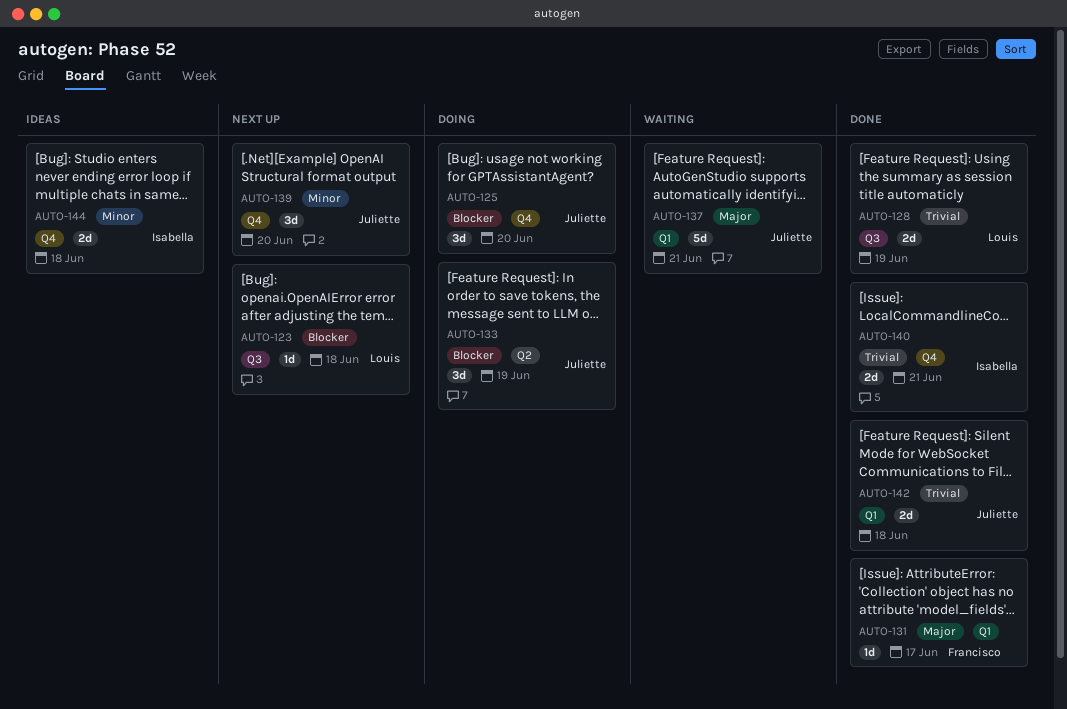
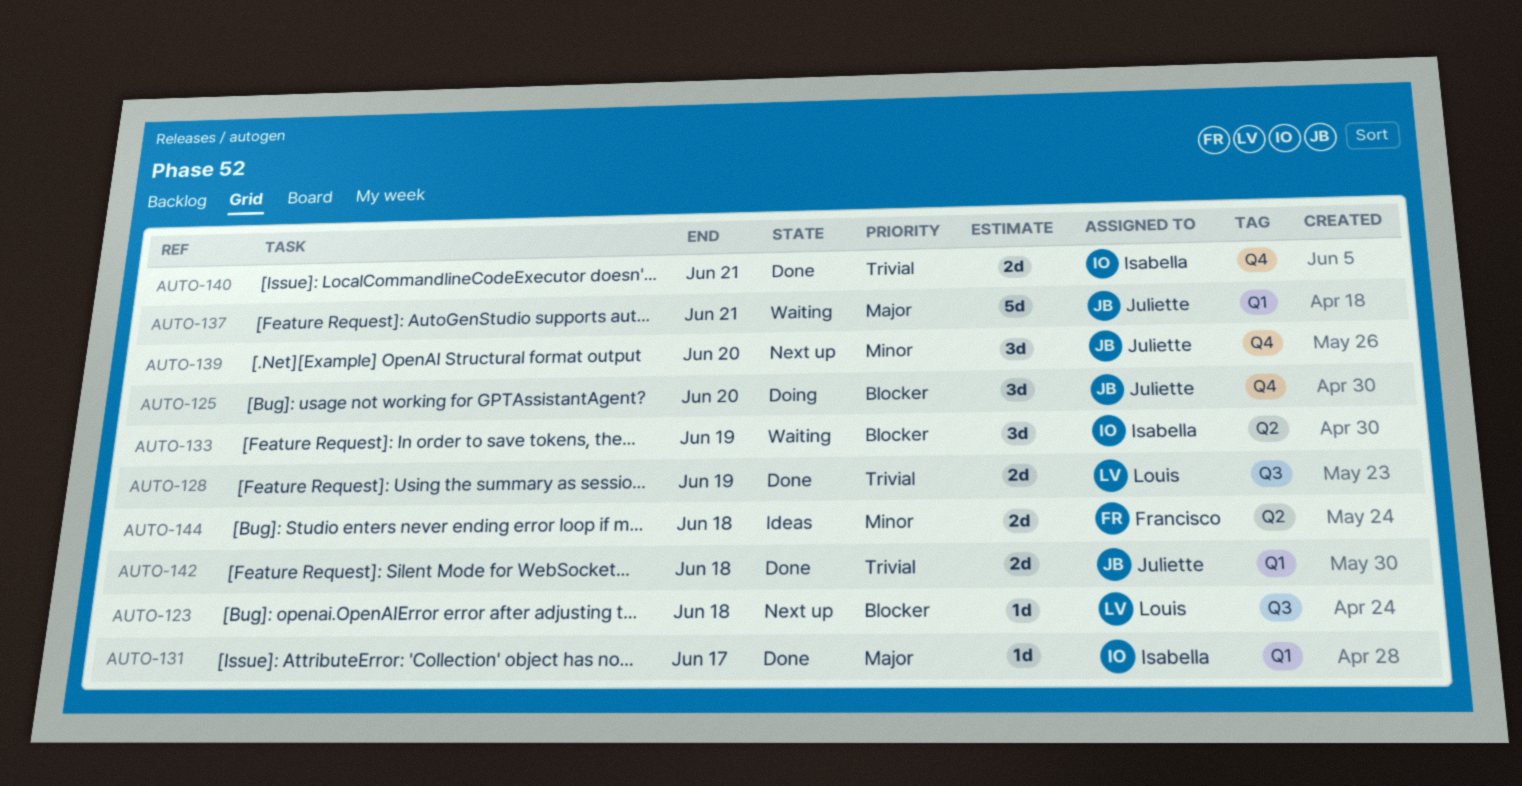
AUTO-131, owner: Francisco -> Isabella
AUTO-133, status: Doing -> Waiting
AUTO-133, owner: Juliette -> Isabella
AUTO-144, owner: Isabella -> Francisco
AUTO-144, label: Q4 -> Q2

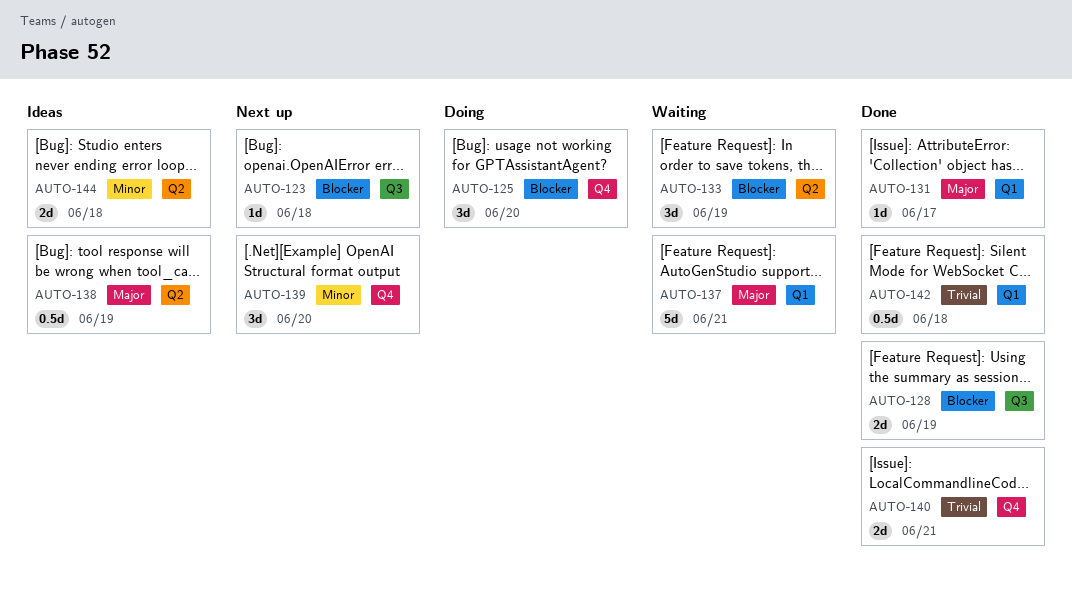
AUTO-128, priority: Trivial -> Blocker
AUTO-138: none -> present
AUTO-142, estimate: 2d -> 0.5d

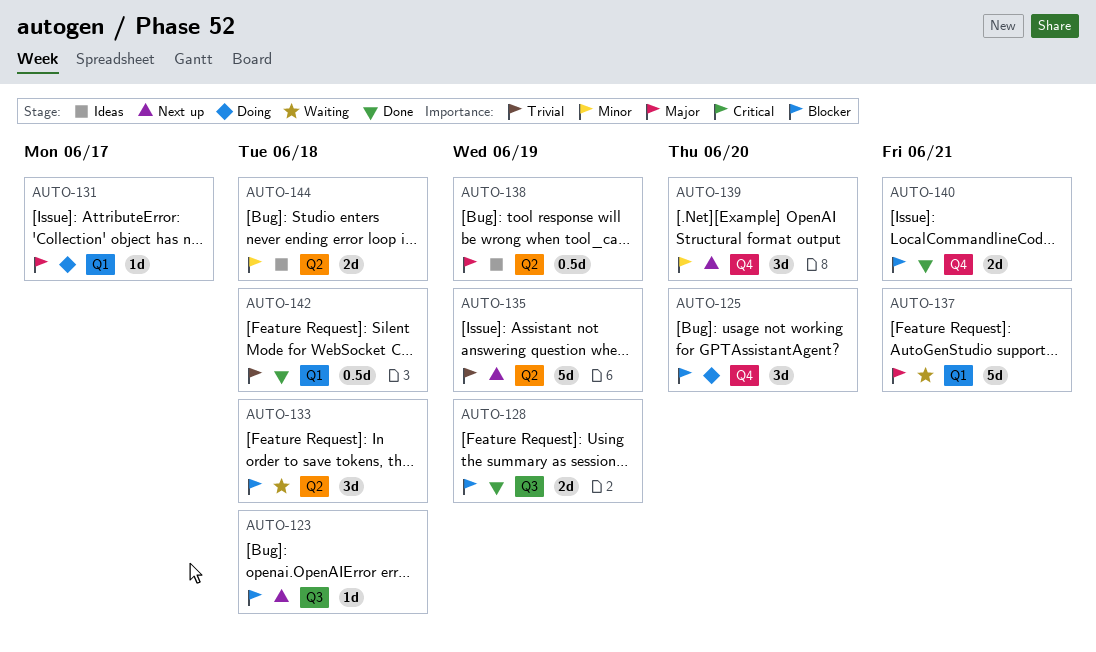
AUTO-131, status: Done -> Doing
AUTO-133, due: Jun 19 -> Jun 18
AUTO-135: none -> present
AUTO-140, priority: Trivial -> Blocker

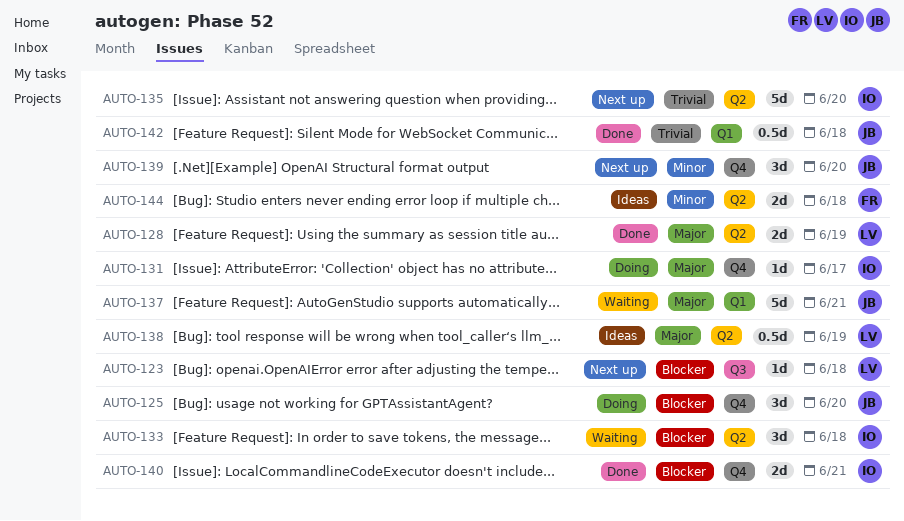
AUTO-128, priority: Blocker -> Major
AUTO-128, label: Q3 -> Q2
AUTO-131, label: Q1 -> Q4
AUTO-135, due: Jun 19 -> Jun 20

